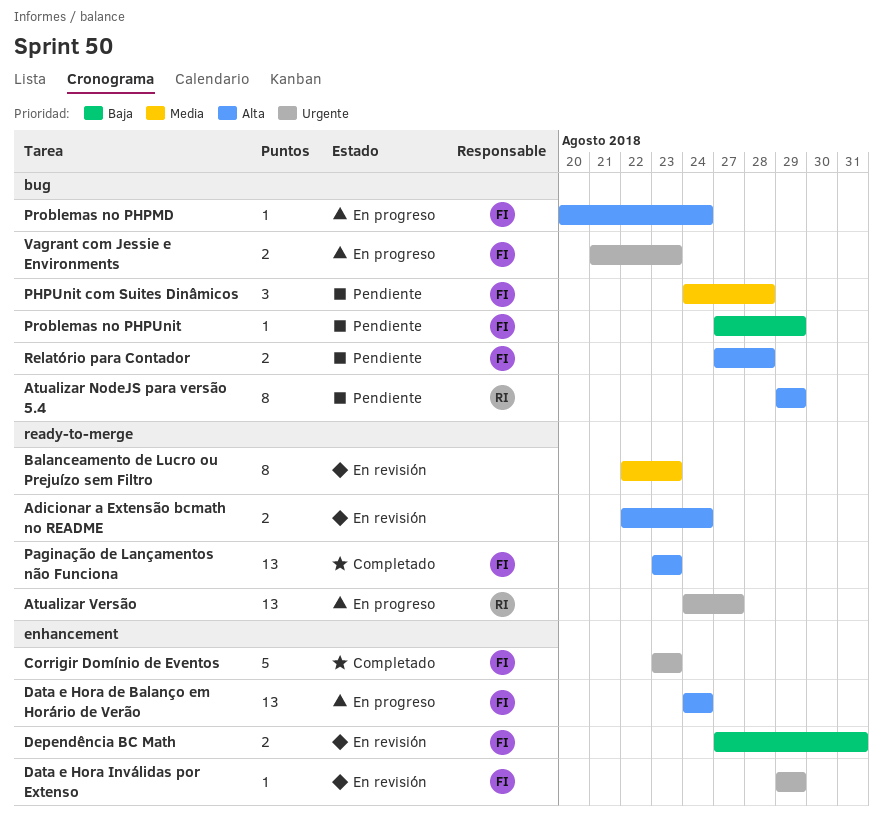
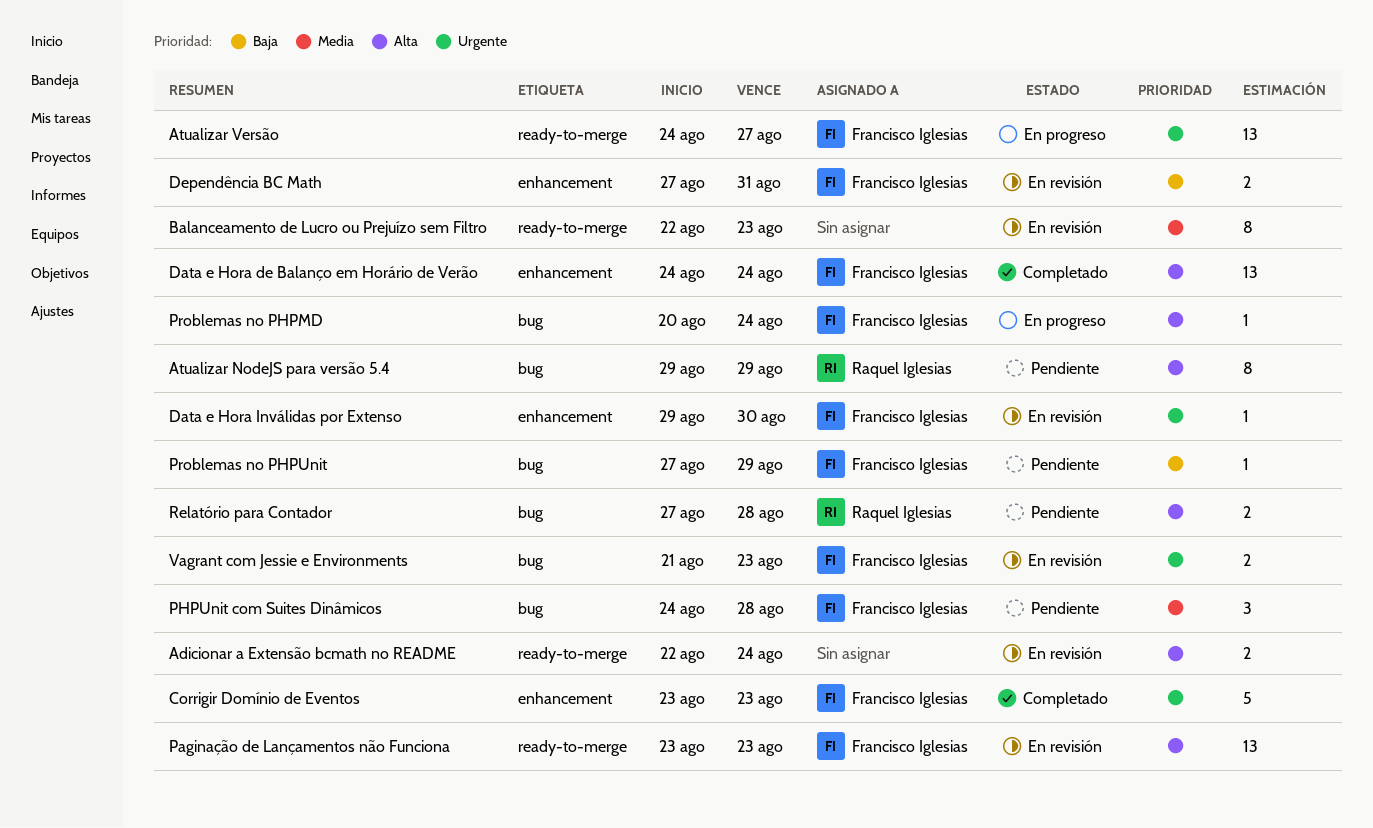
Atualizar Versão, owner: Raquel Iglesias -> Francisco Iglesias
Data e Hora de Balanço em Horário de Verão, status: En progreso -> Completado
Data e Hora Inválidas por Extenso, due: Aug 29 -> Aug 30
Paginação de Lançamentos não Funciona, status: Completado -> En revisión
Relatório para Contador, owner: Francisco Iglesias -> Raquel Iglesias
Vagrant com Jessie e Environments, status: En progreso -> En revisión

